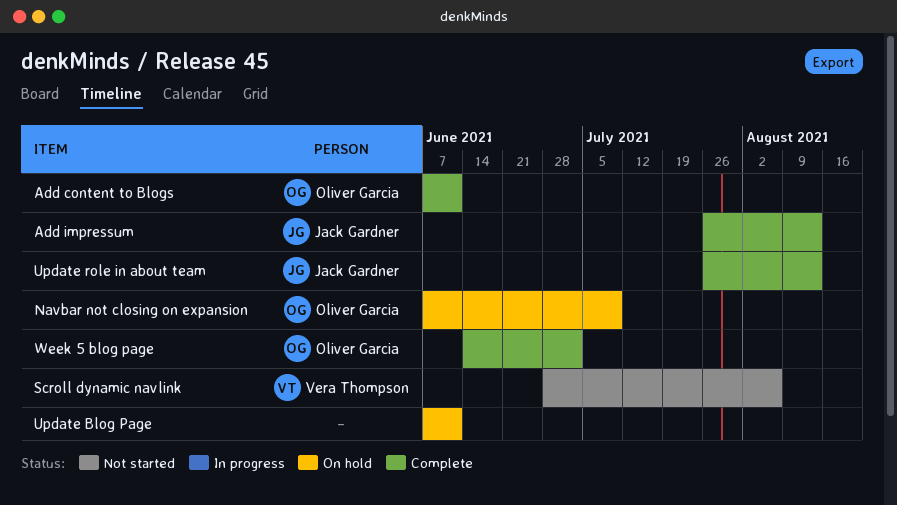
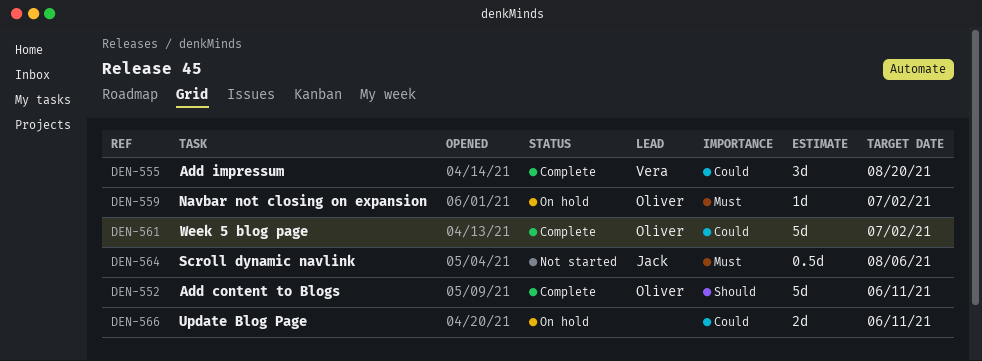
Add impressum, owner: Jack Gardner -> Vera Thompson
Add impressum, due: Aug 13 -> Aug 20
Navbar not closing on expansion, due: Jul 9 -> Jul 2
Scroll dynamic navlink, owner: Vera Thompson -> Jack Gardner
Update role in about team: present -> none

